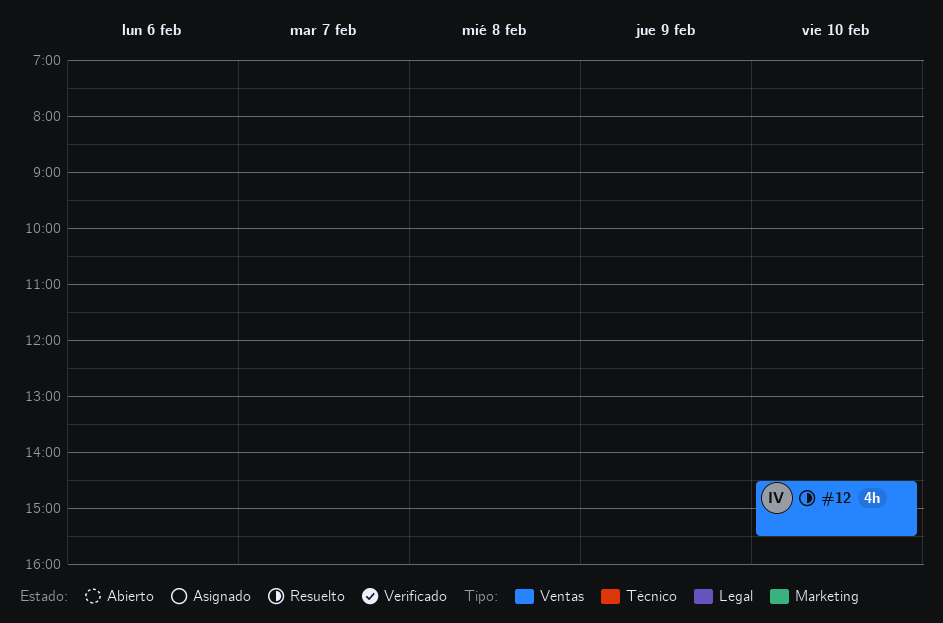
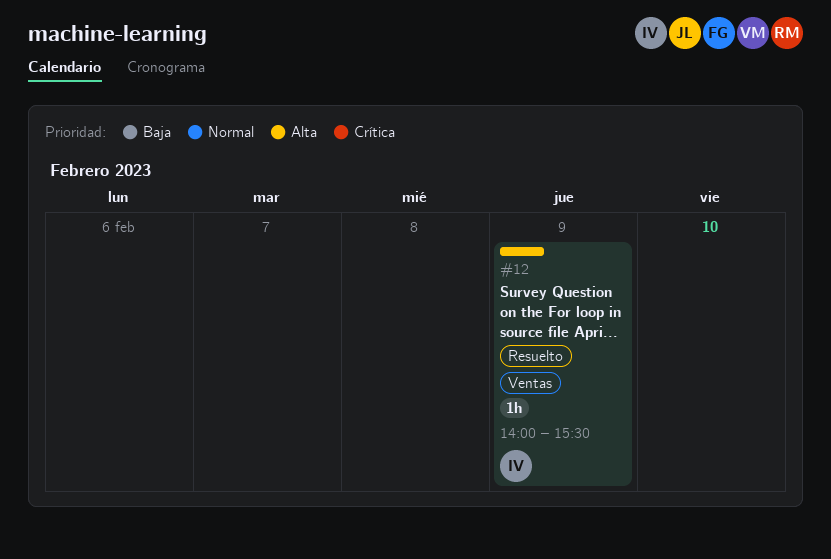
#12, estimate: 4h -> 1h
#12, day: Feb 10 -> Feb 9
#12, begins: 14:30 -> 14:00

